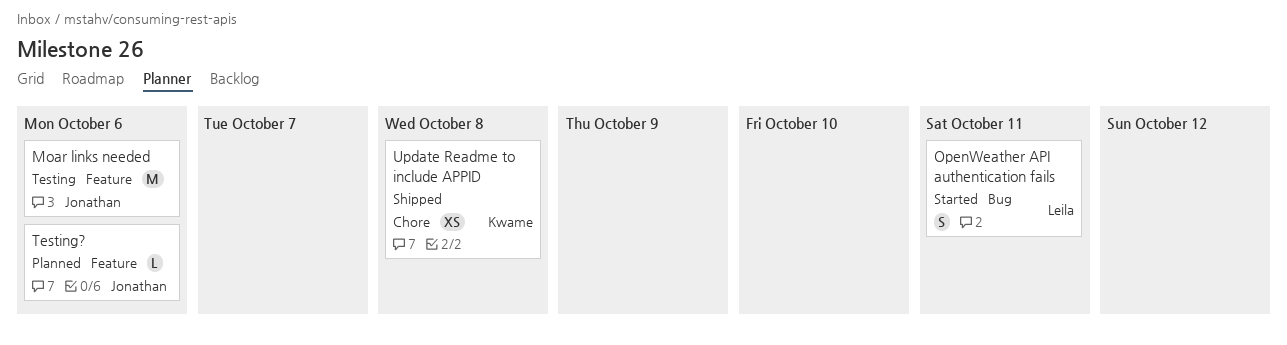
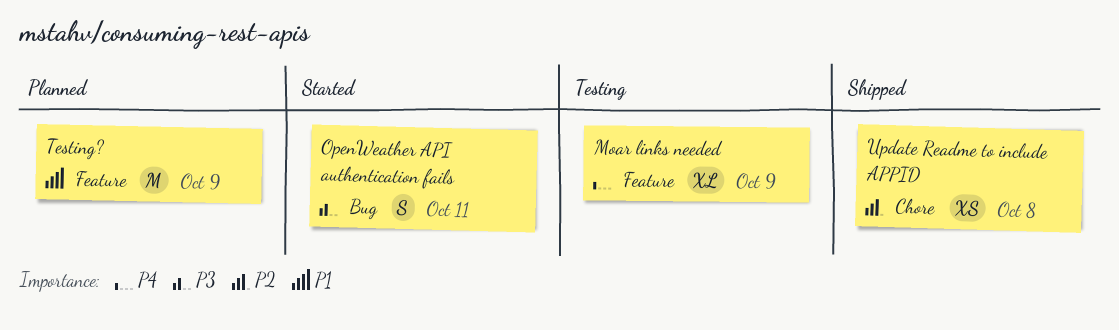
Moar links needed, estimate: M -> XL
Moar links needed, due: Oct 6 -> Oct 9
Testing?, estimate: L -> M
Testing?, due: Oct 6 -> Oct 9

